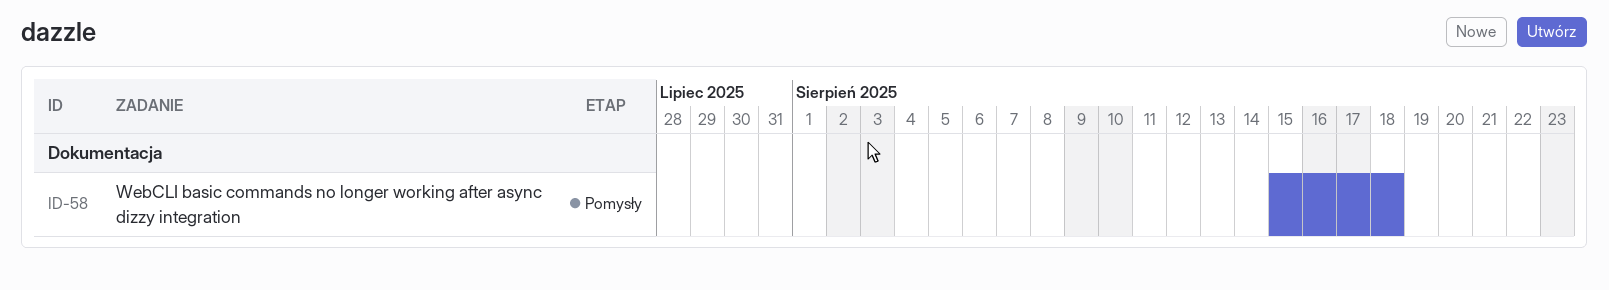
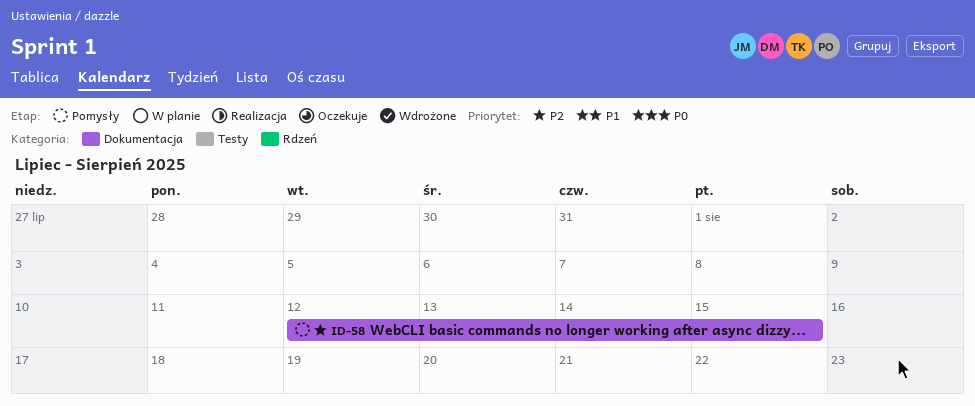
ID-58, start: Aug 15 -> Aug 12
ID-58, due: Aug 18 -> Aug 15

